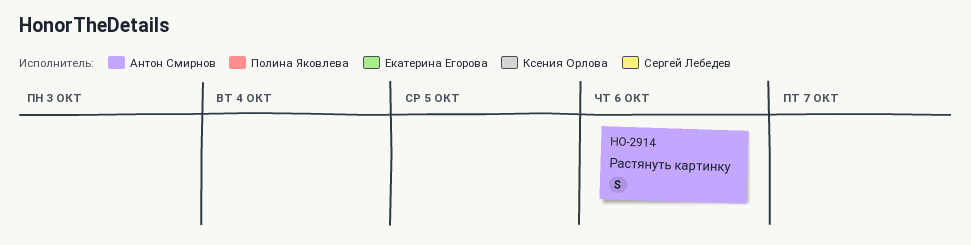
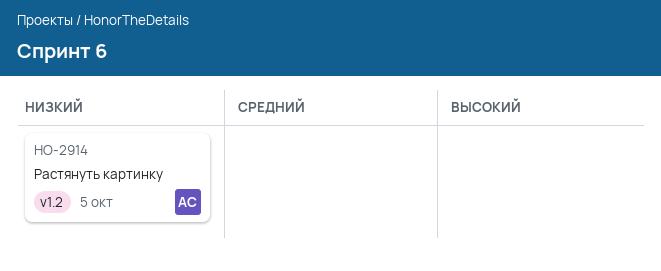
HO-2914, due: Oct 6 -> Oct 5

